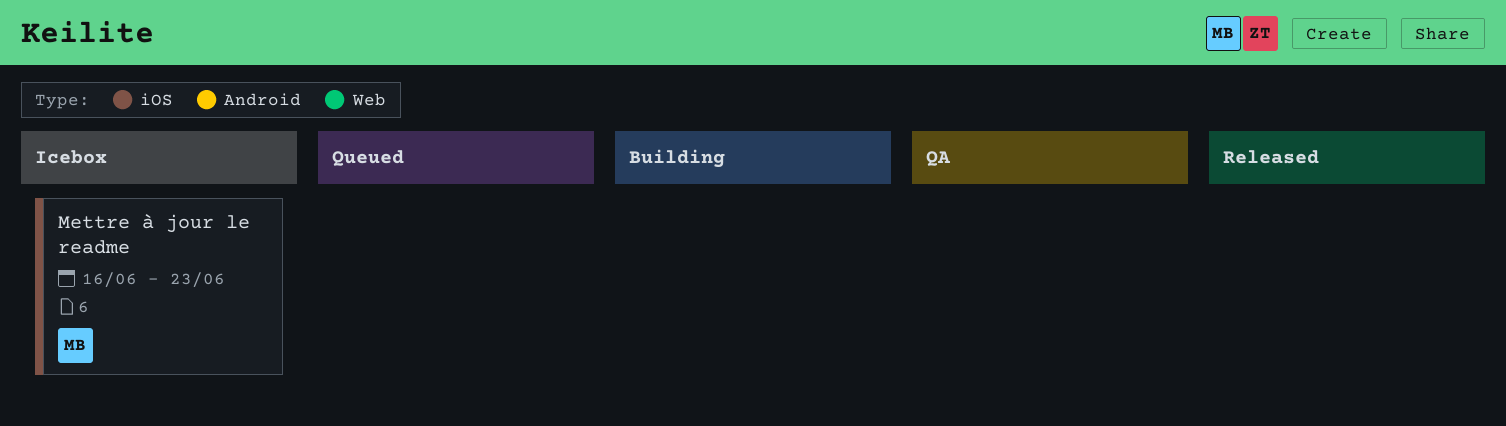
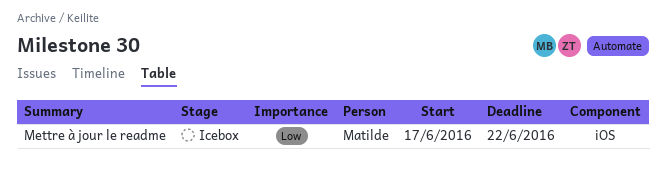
Mettre à jour le readme, start: Jun 16 -> Jun 17
Mettre à jour le readme, due: Jun 23 -> Jun 22

